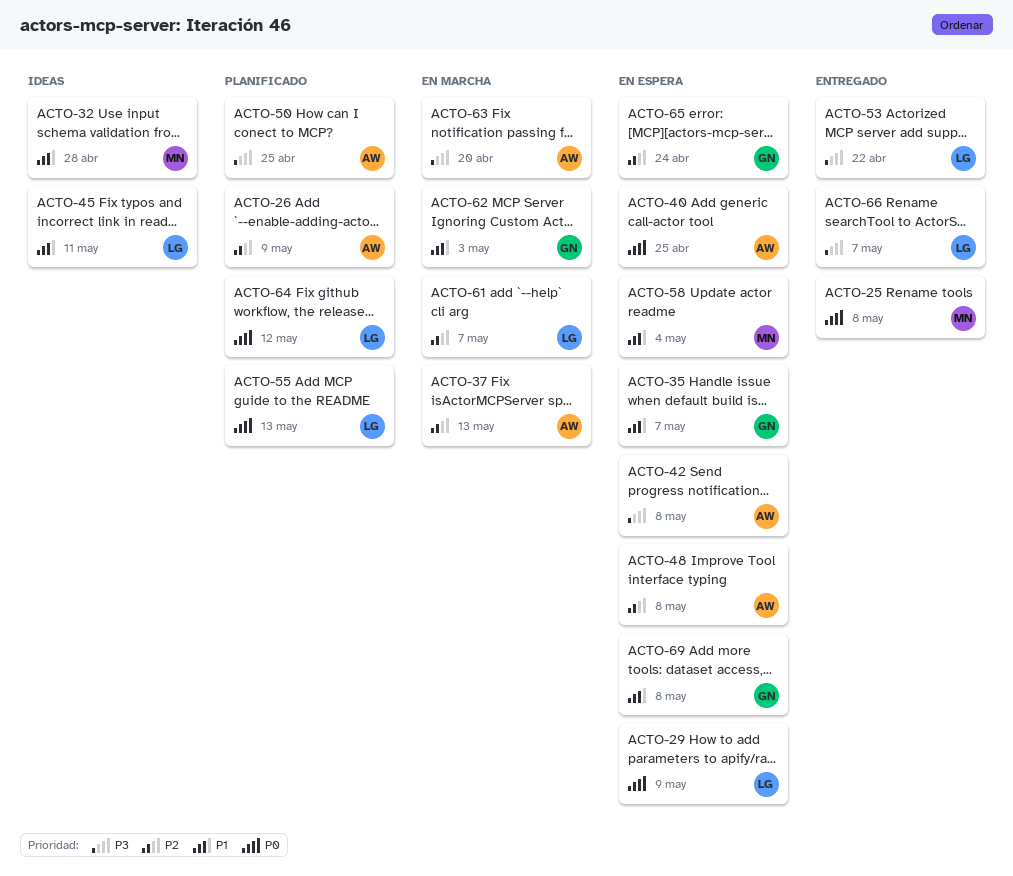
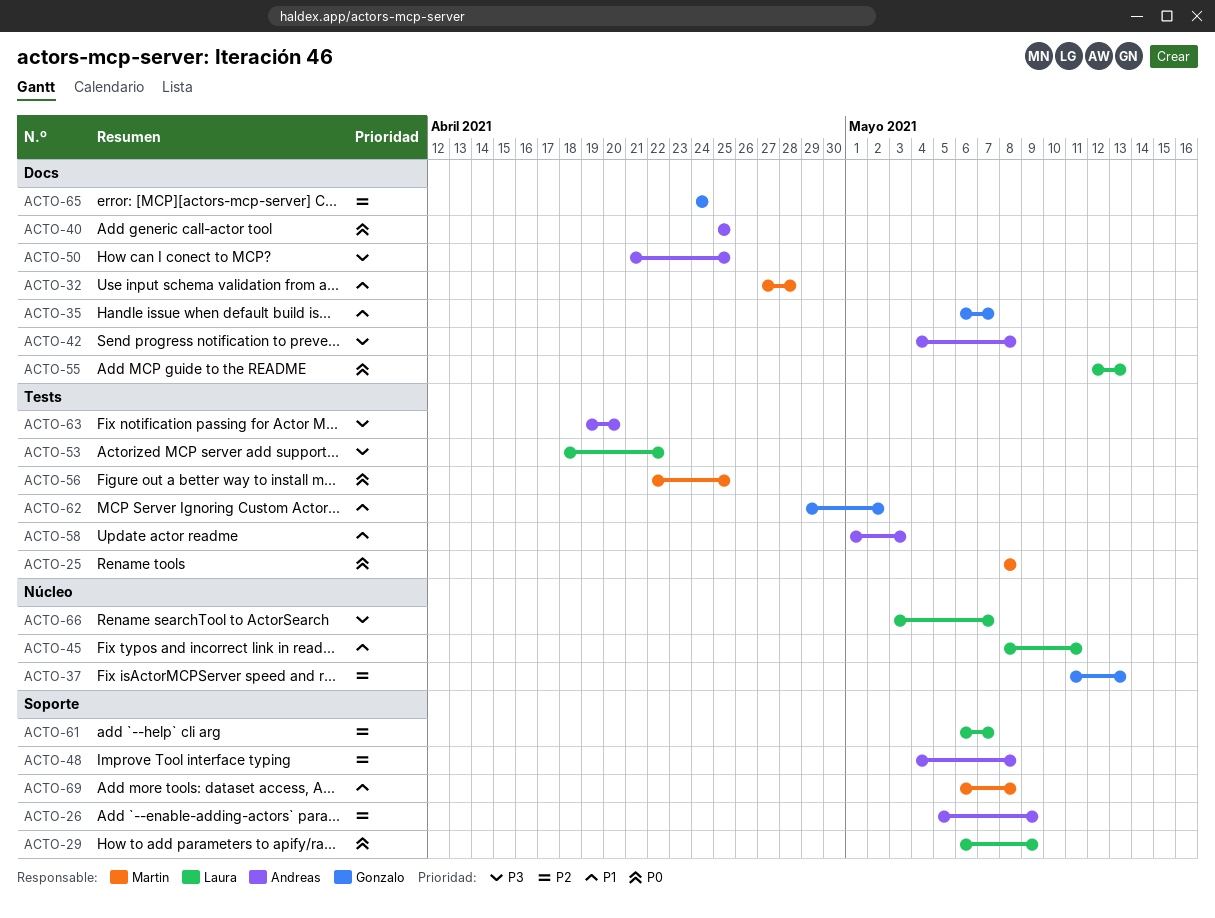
ACTO-37, owner: Andreas -> Gonzalo
ACTO-56: none -> present
ACTO-58, owner: Martin -> Andreas
ACTO-58, due: May 4 -> May 3
ACTO-62, due: May 3 -> May 2
ACTO-64: present -> none
ACTO-69, owner: Gonzalo -> Martin

